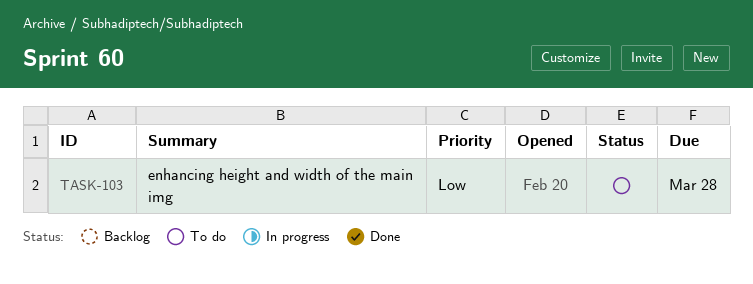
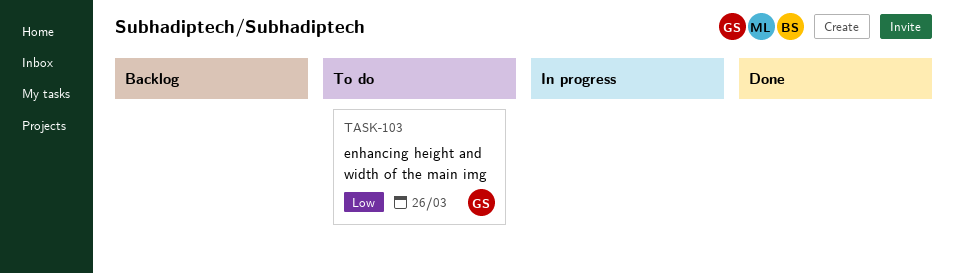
TASK-103, due: Mar 28 -> Mar 26

